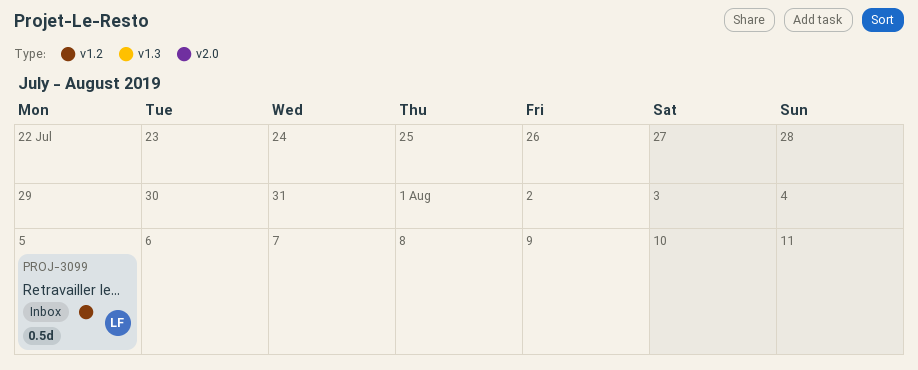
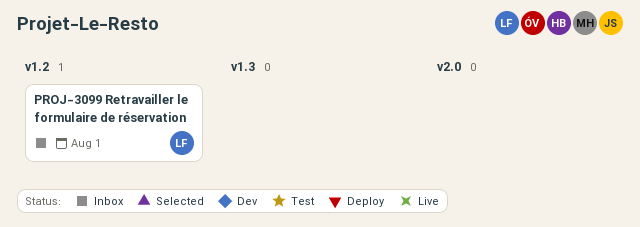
PROJ-3099, due: Aug 5 -> Aug 1

